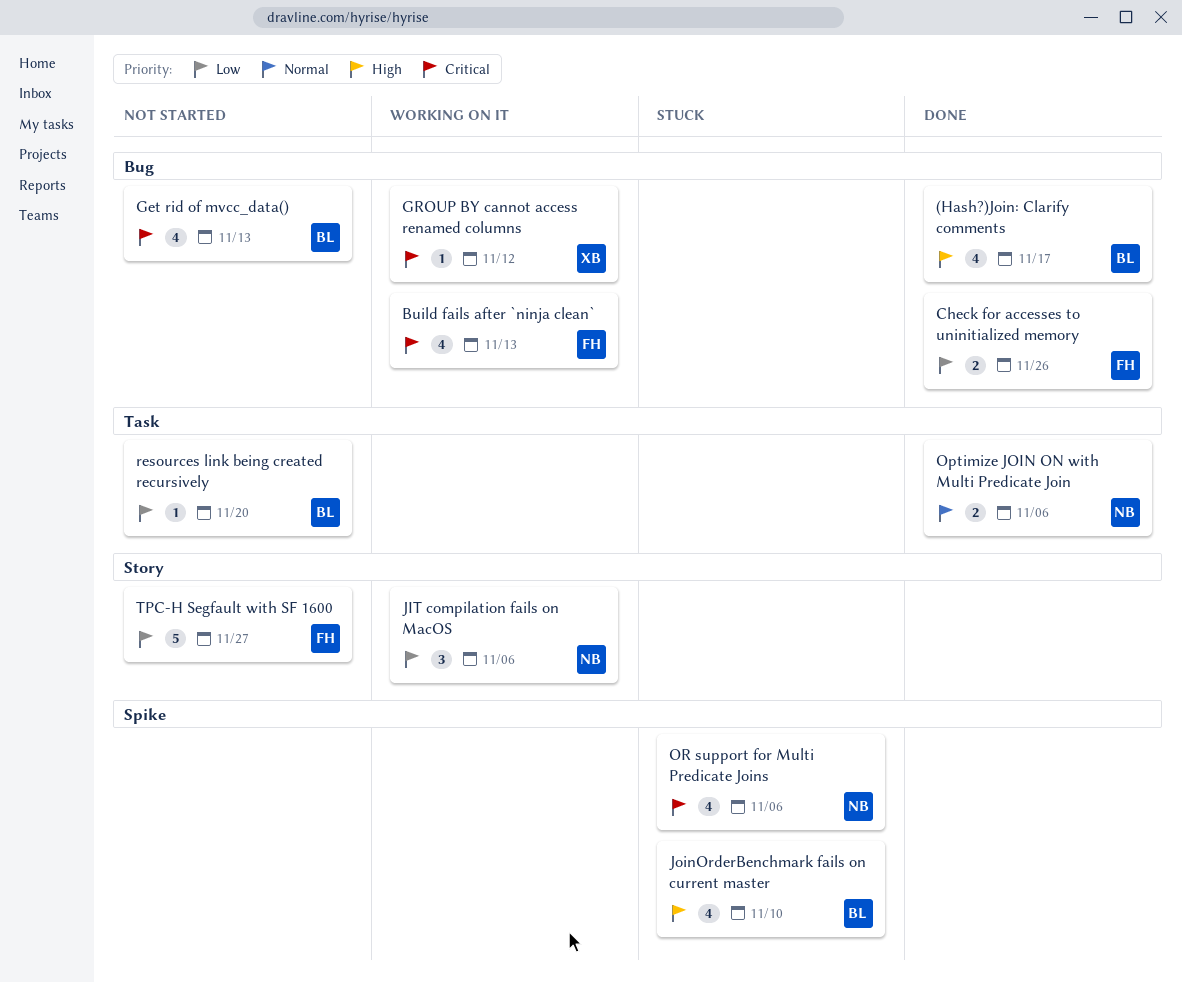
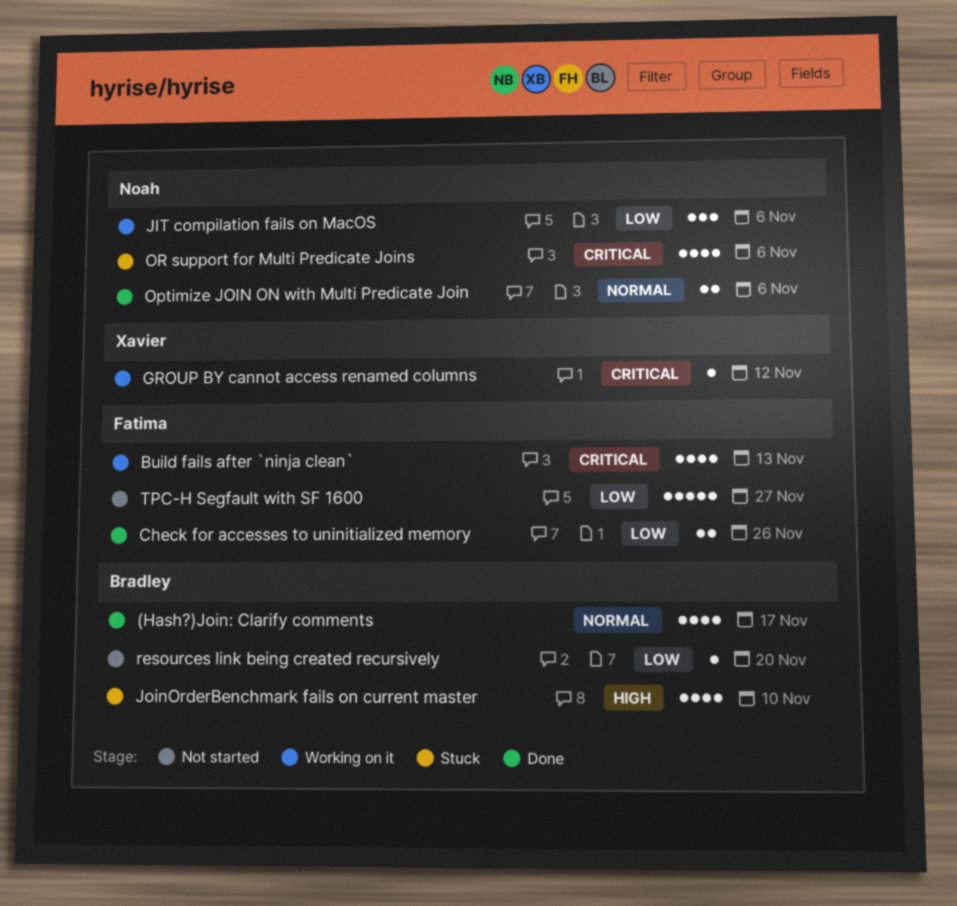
(Hash?)Join: Clarify comments, priority: High -> Normal
Get rid of mvcc_data(): present -> none

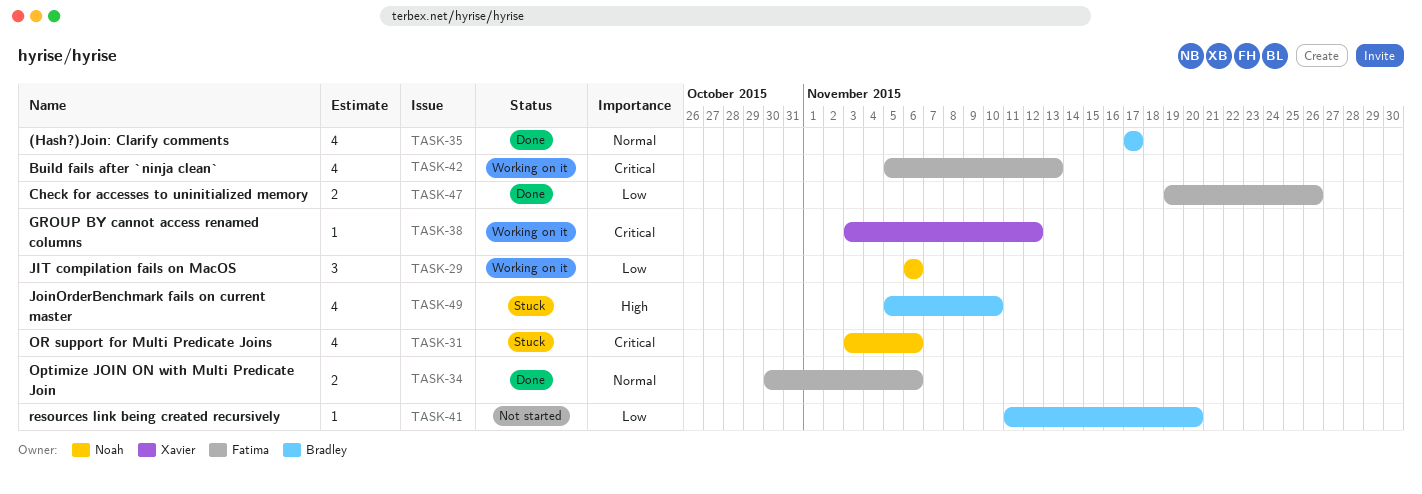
Optimize JOIN ON with Multi Predicate Join, owner: Noah -> Fatima
TPC-H Segfault with SF 1600: present -> none

